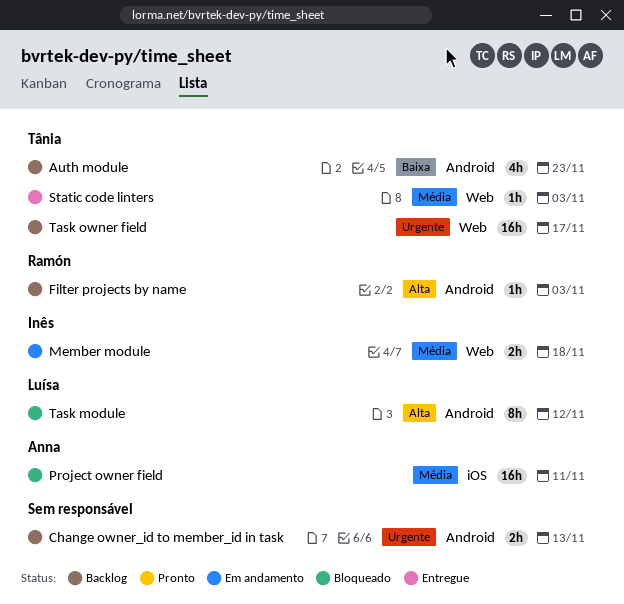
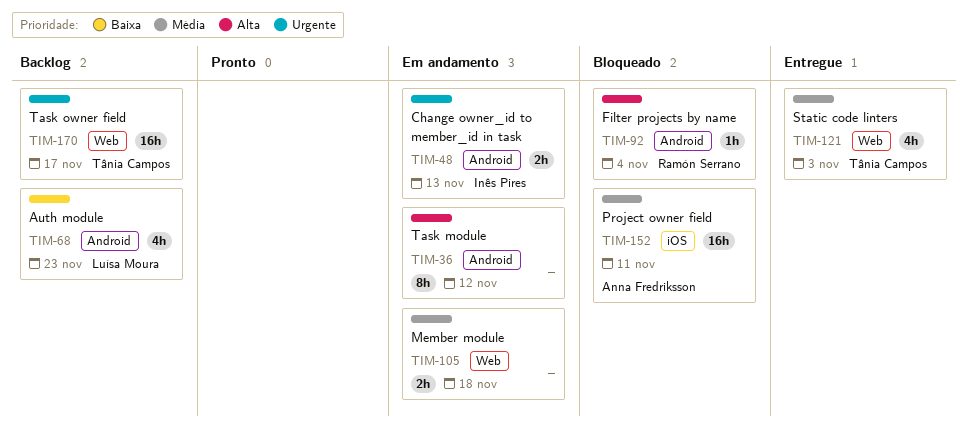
Auth module, owner: Tânia Campos -> Luísa Moura
Change owner_id to member_id in task, status: Backlog -> Em andamento
Change owner_id to member_id in task, owner: none -> Inês Pires
Filter projects by name, status: Backlog -> Bloqueado
Filter projects by name, due: Nov 3 -> Nov 4
Member module, owner: Inês Pires -> none
Static code linters, estimate: 1h -> 4h
Task module, status: Bloqueado -> Em andamento
Task module, owner: Luísa Moura -> none

